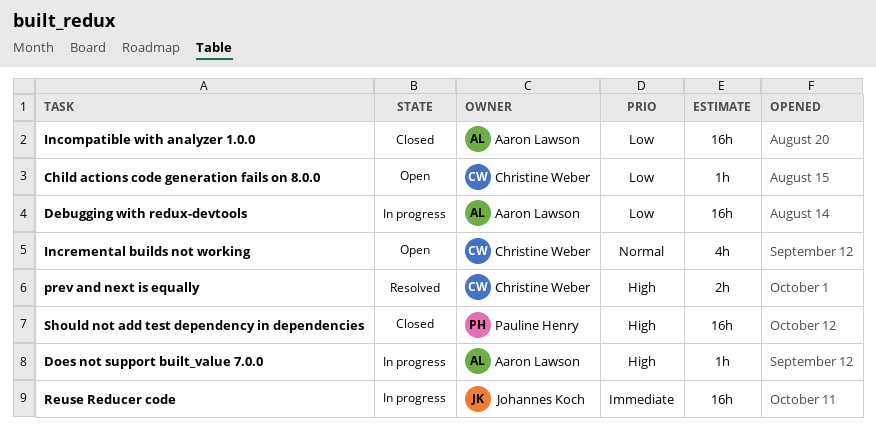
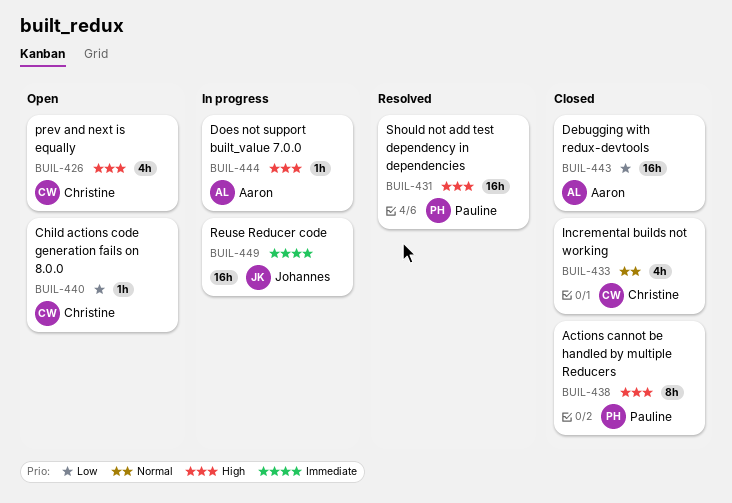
Actions cannot be handled by multiple Reducers: none -> present
Debugging with redux-devtools, status: In progress -> Closed
Incompatible with analyzer 1.0.0: present -> none
Incremental builds not working, status: Open -> Closed
prev and next is equally, status: Resolved -> Open
prev and next is equally, estimate: 2h -> 4h
Should not add test dependency in dependencies, status: Closed -> Resolved

